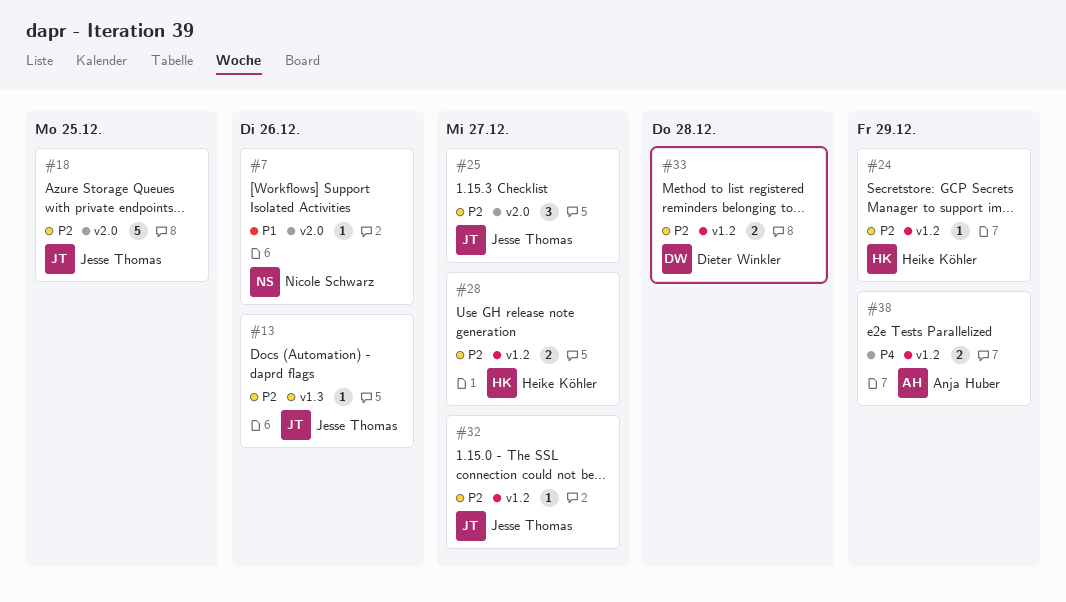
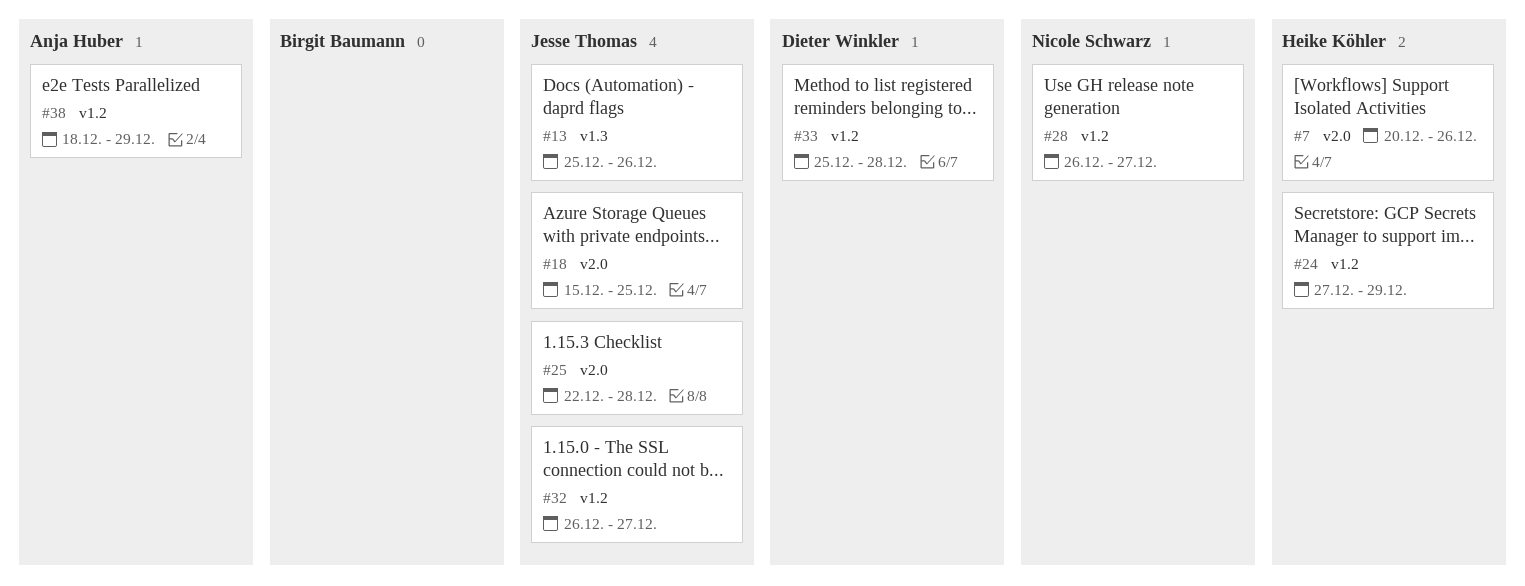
#7, owner: Nicole Schwarz -> Heike Köhler
#25, due: Dec 27 -> Dec 28
#28, owner: Heike Köhler -> Nicole Schwarz

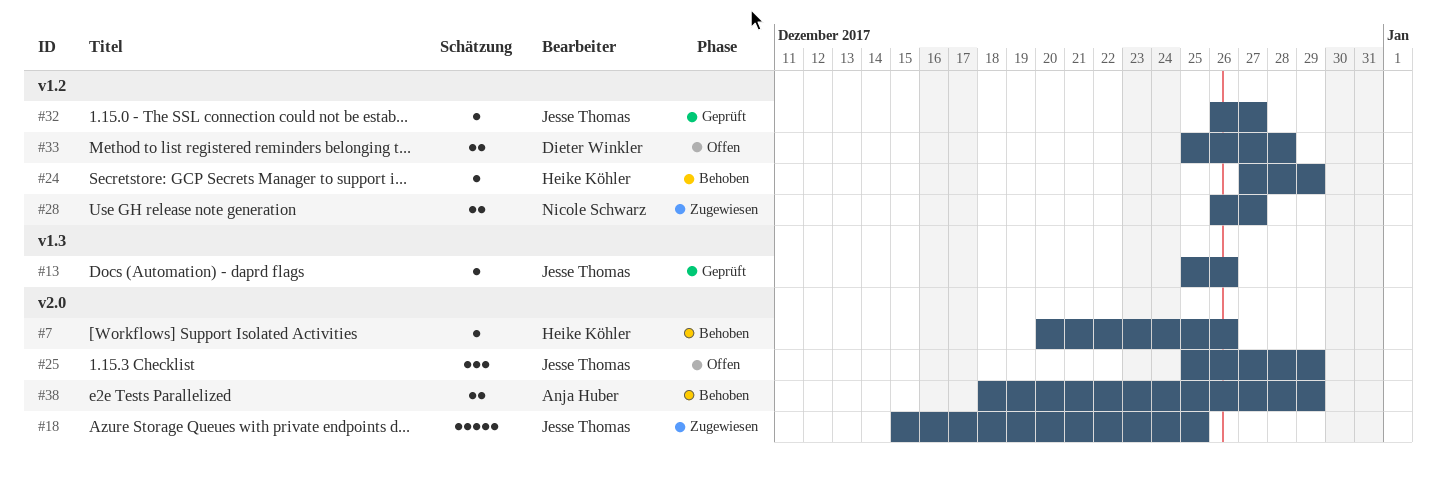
#25, start: Dec 22 -> Dec 25
#25, due: Dec 28 -> Dec 29
#38, label: v1.2 -> v2.0

